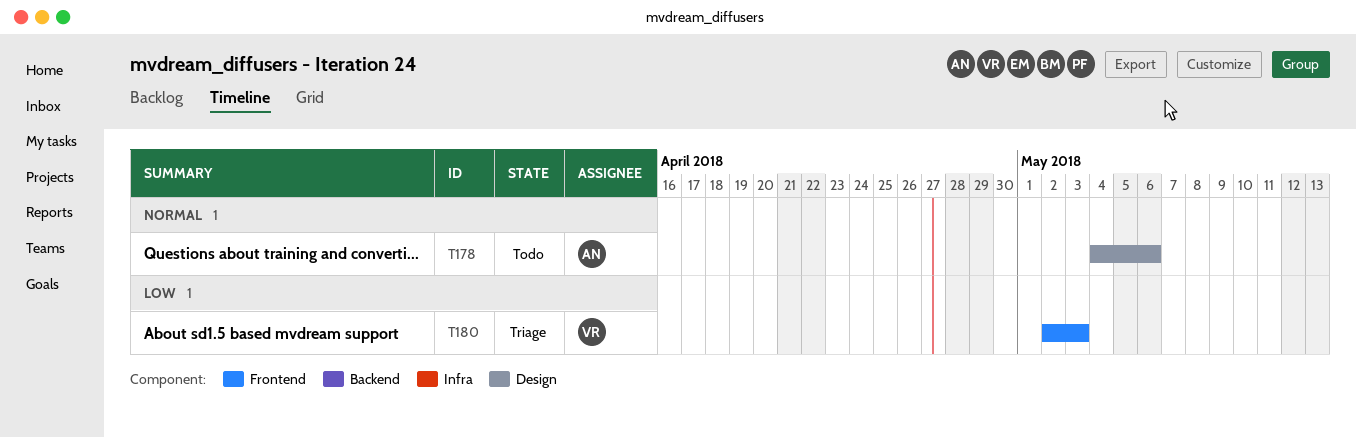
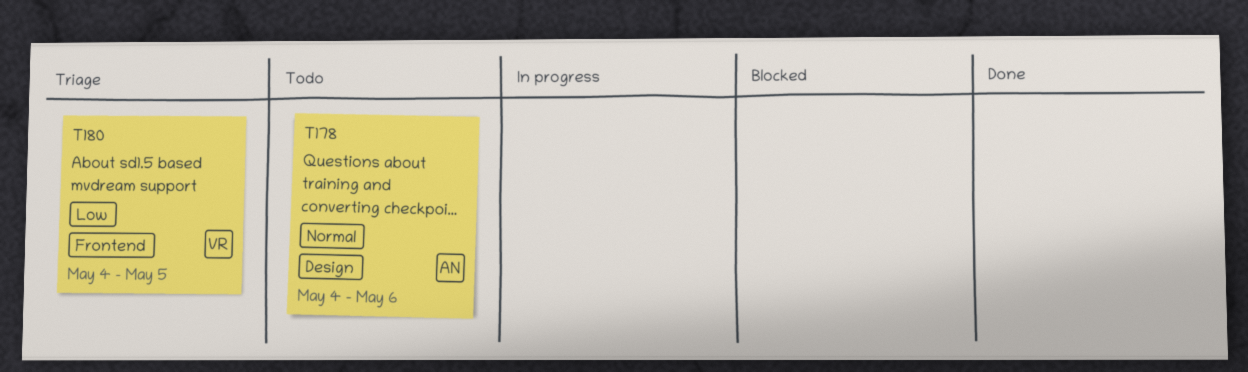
T180, start: May 2 -> May 4
T180, due: May 3 -> May 5

